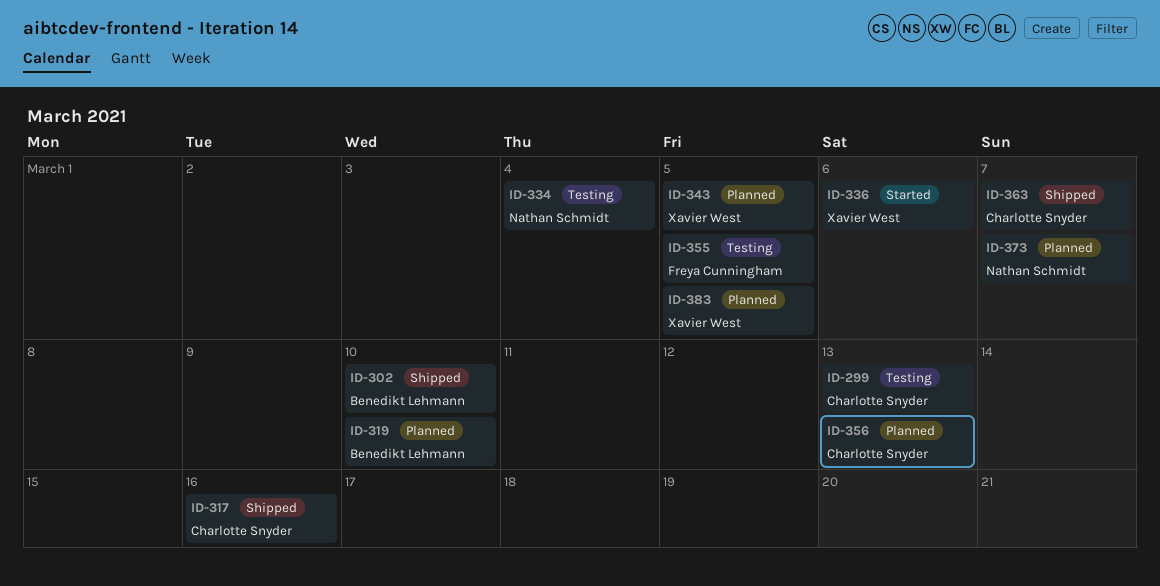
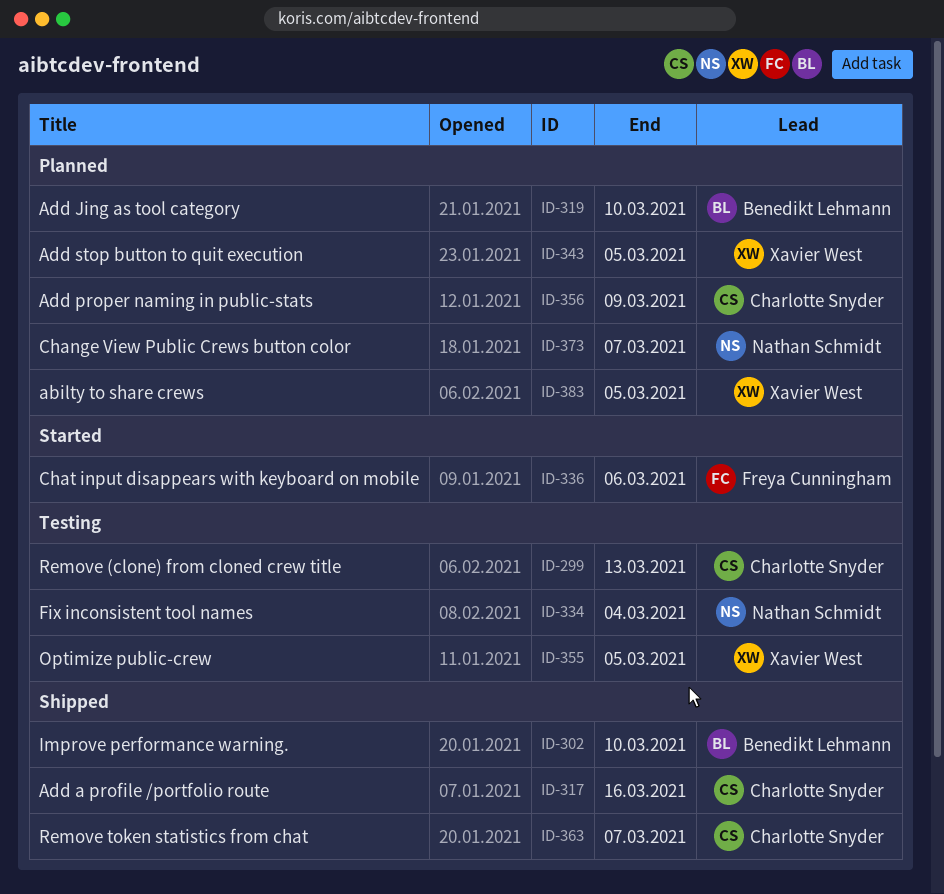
ID-336, owner: Xavier West -> Freya Cunningham
ID-355, owner: Freya Cunningham -> Xavier West
ID-356, due: Mar 13 -> Mar 9

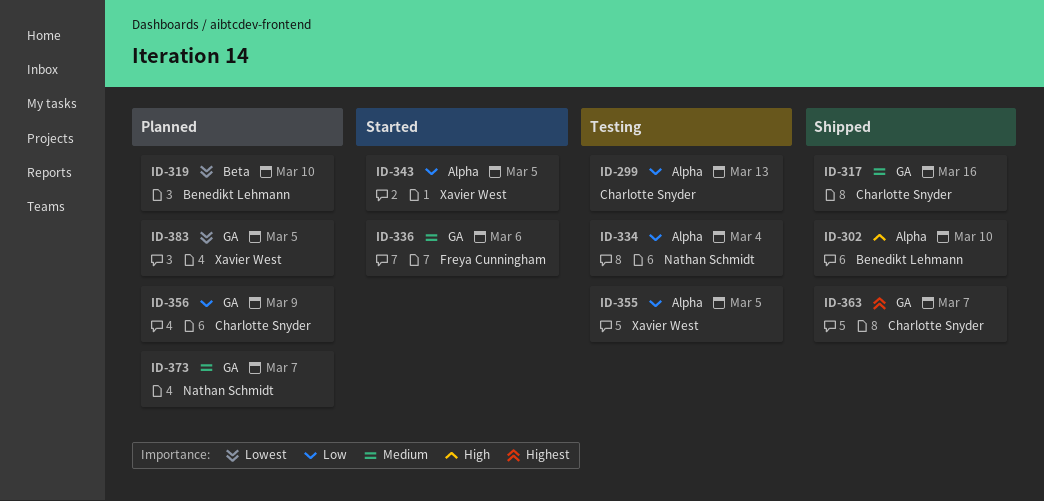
ID-343, status: Planned -> Started

